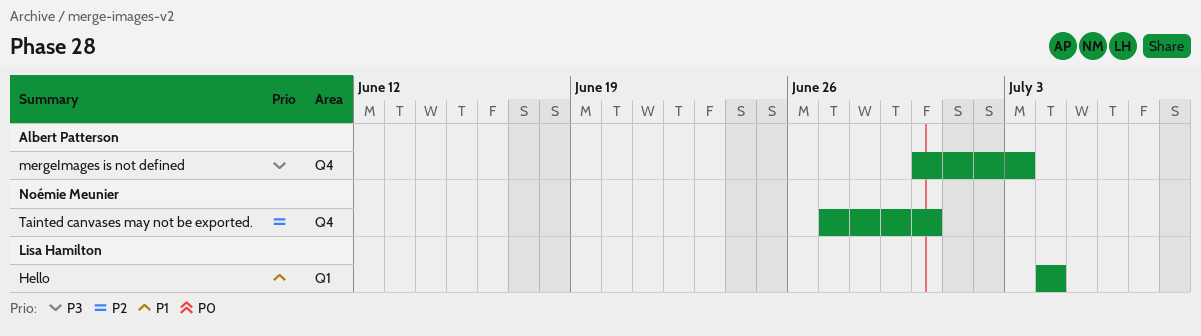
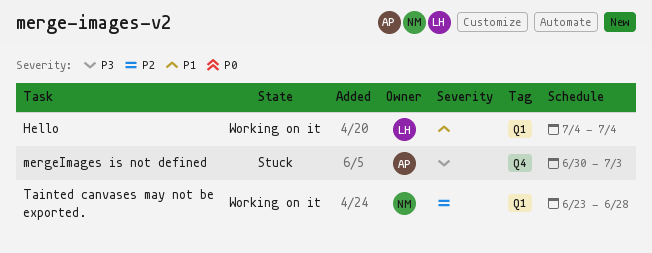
Tainted canvases may not be exported., label: Q4 -> Q1
Tainted canvases may not be exported., start: Jun 27 -> Jun 23
Tainted canvases may not be exported., due: Jun 30 -> Jun 28

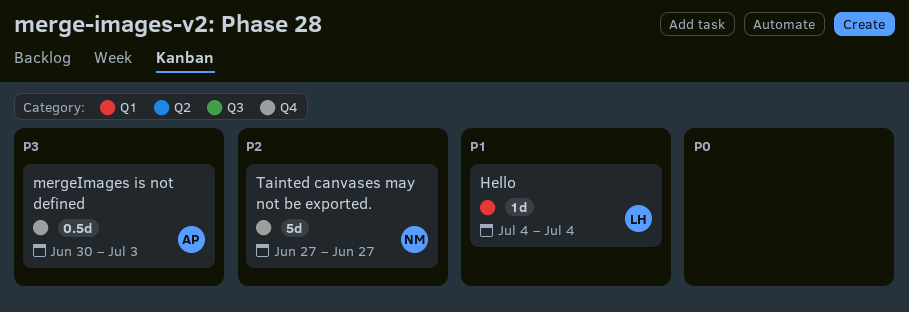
Tainted canvases may not be exported., label: Q1 -> Q4
Tainted canvases may not be exported., start: Jun 23 -> Jun 27
Tainted canvases may not be exported., due: Jun 28 -> Jun 27

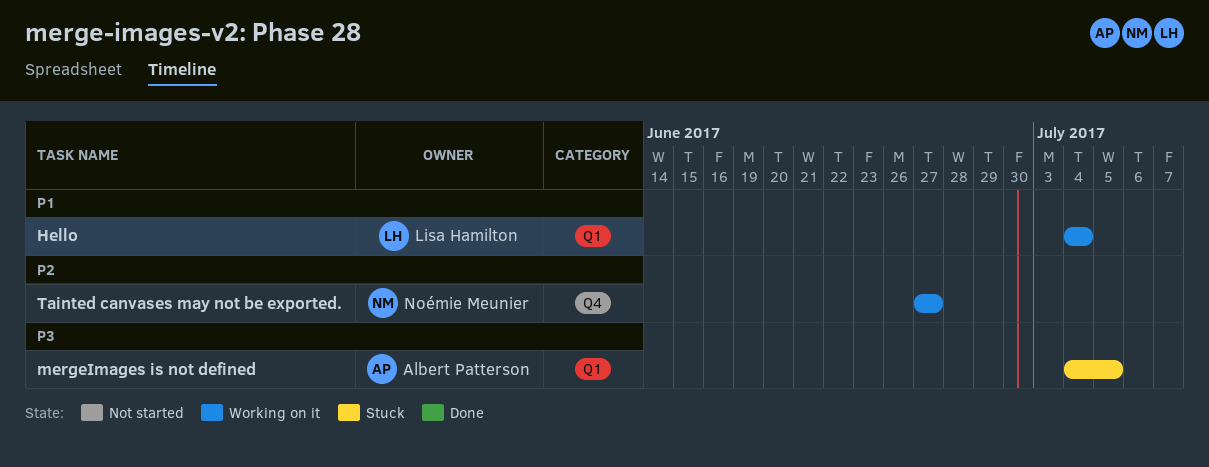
mergeImages is not defined, label: Q4 -> Q1
mergeImages is not defined, start: Jun 30 -> Jul 4
mergeImages is not defined, due: Jul 3 -> Jul 5

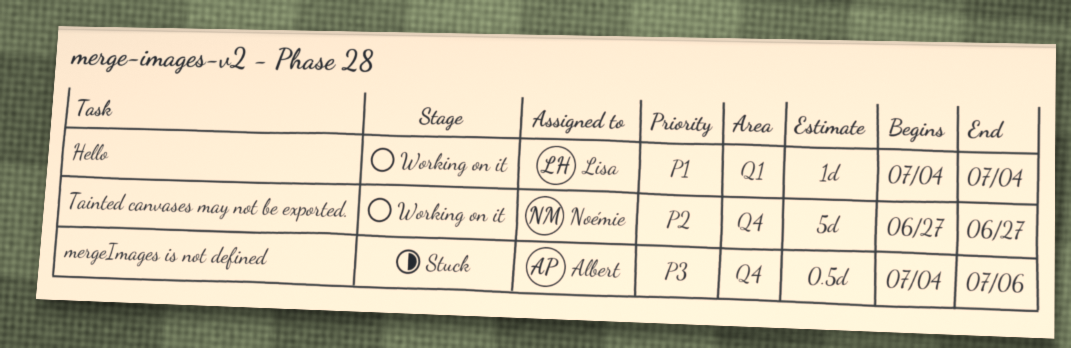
mergeImages is not defined, label: Q1 -> Q4
mergeImages is not defined, due: Jul 5 -> Jul 6

